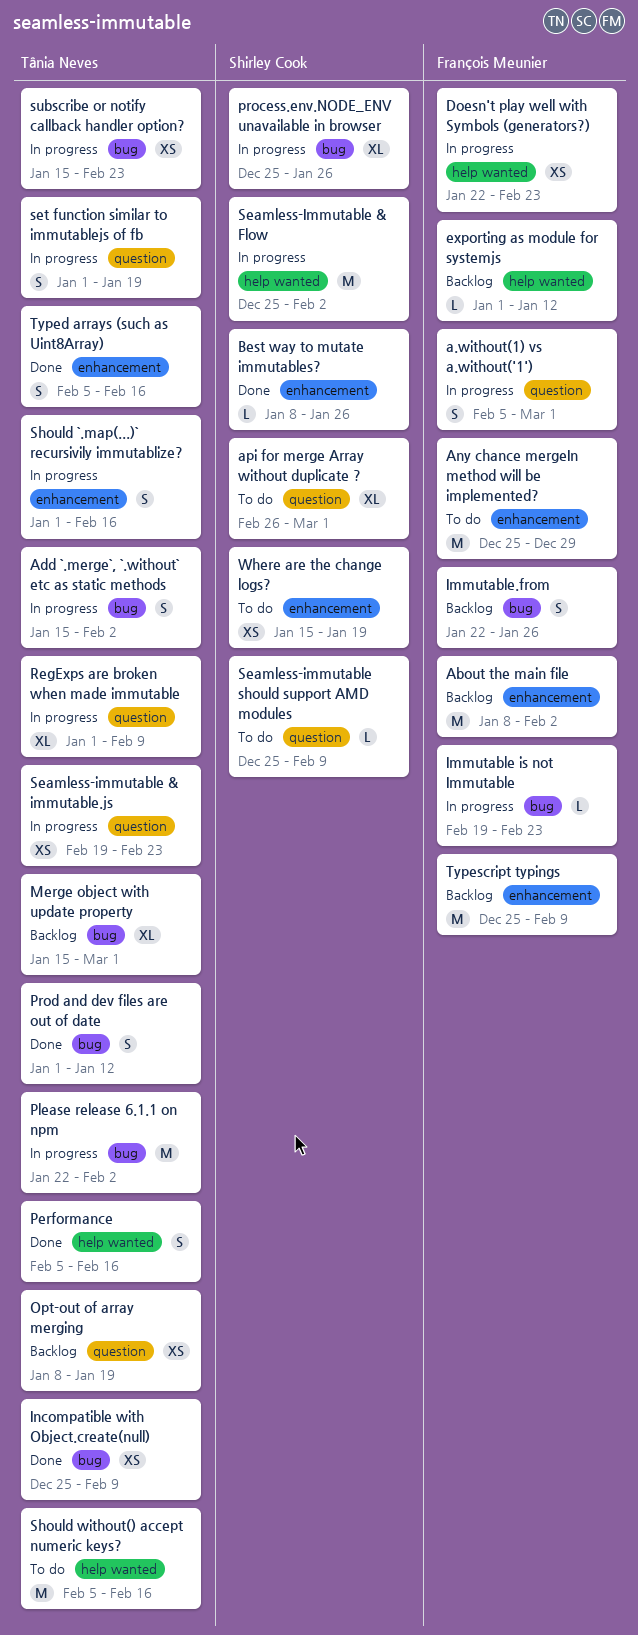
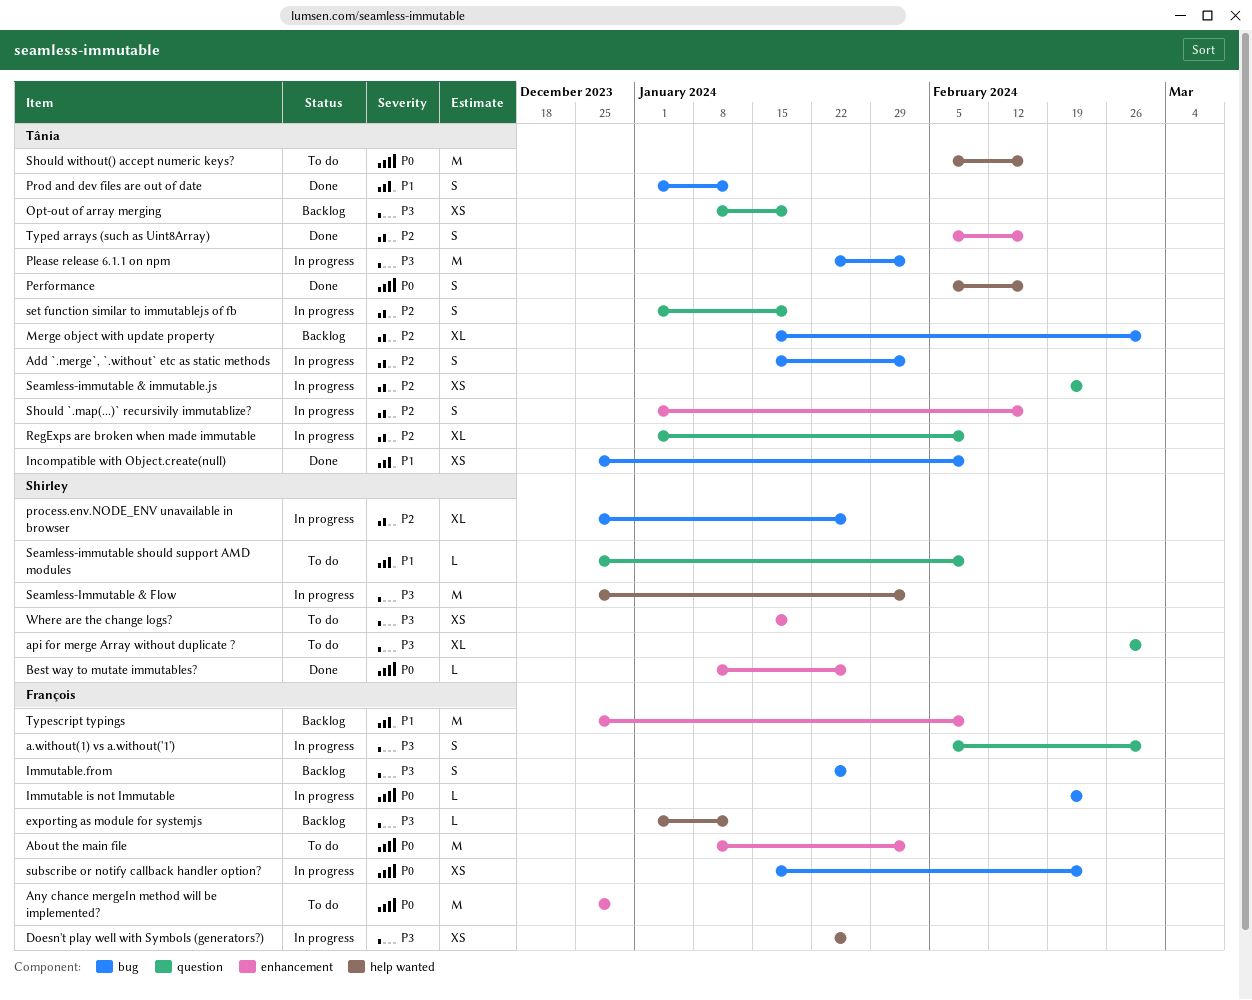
About the main file, status: Backlog -> To do
Doesn't play well with Symbols (generators?), due: Feb 23 -> Jan 26
subscribe or notify callback handler option?, owner: Tânia Neves -> François Meunier

